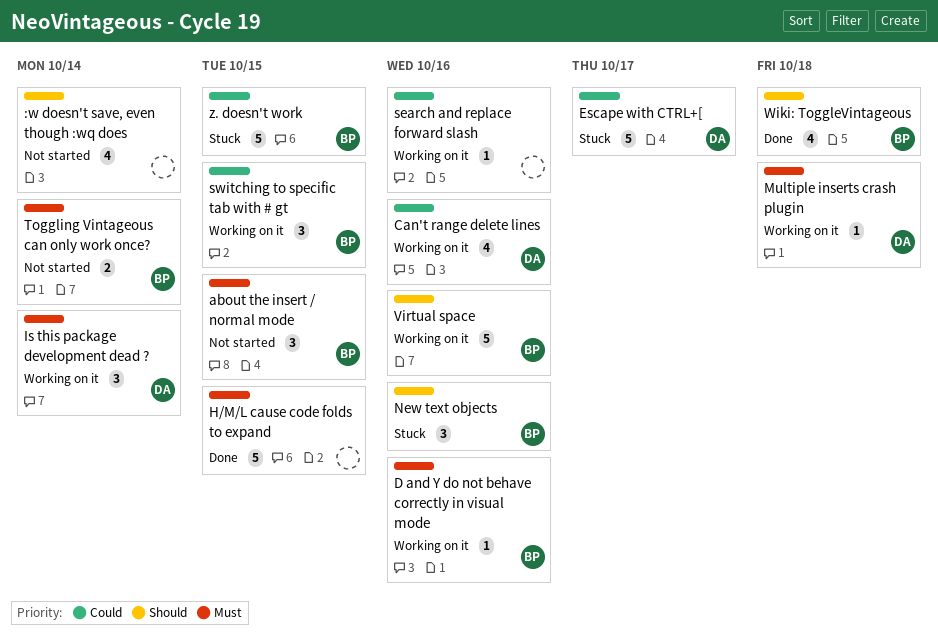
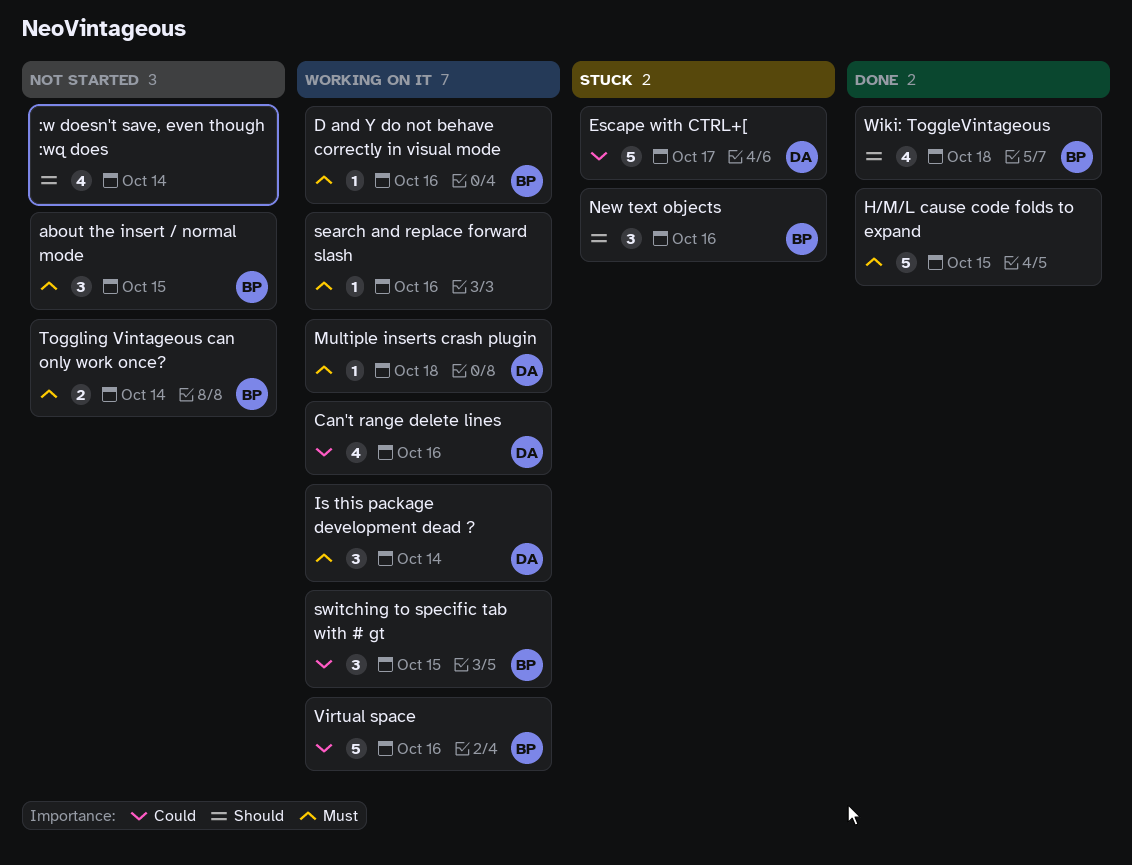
search and replace forward slash, priority: Could -> Must
Virtual space, priority: Should -> Could
z. doesn't work: present -> none

